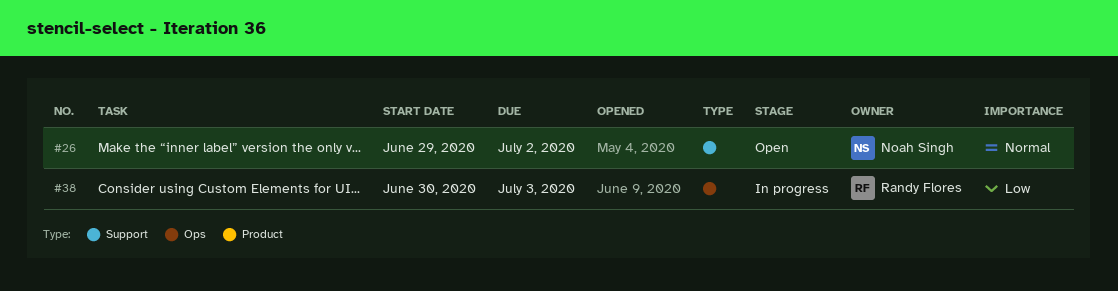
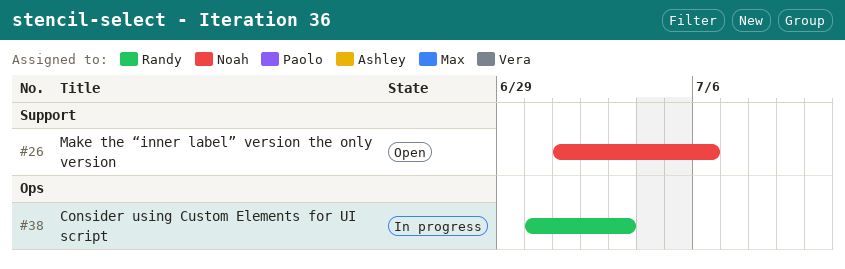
#26, start: Jun 29 -> Jul 1
#26, due: Jul 2 -> Jul 6

